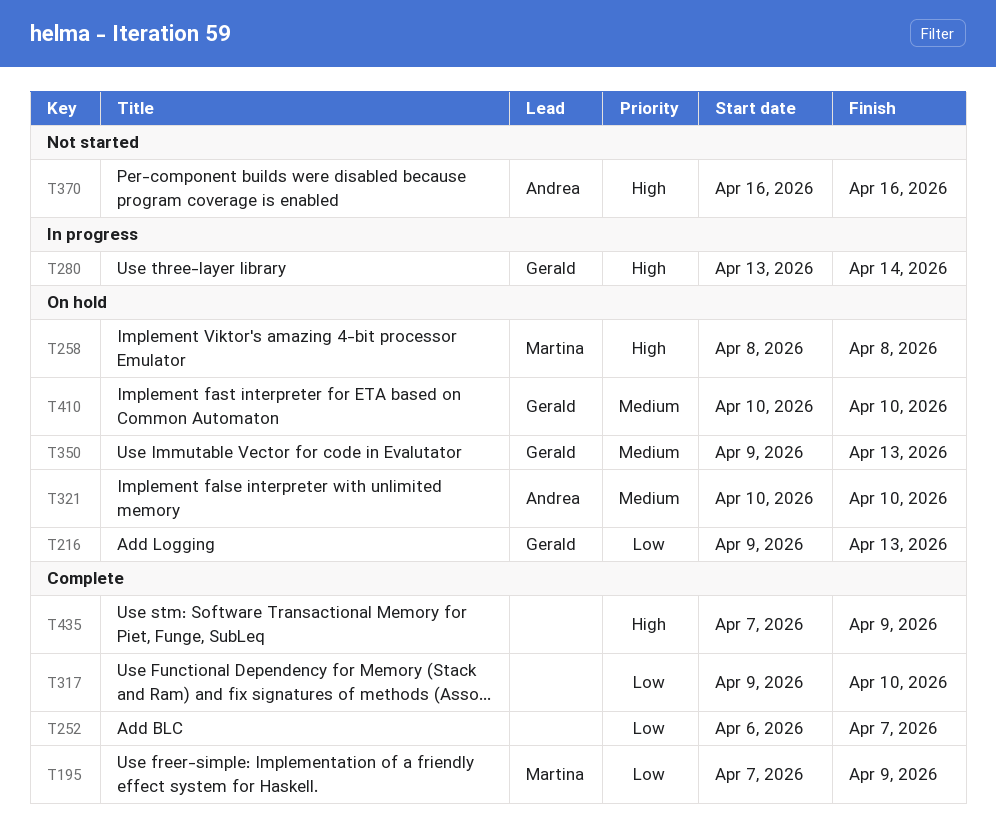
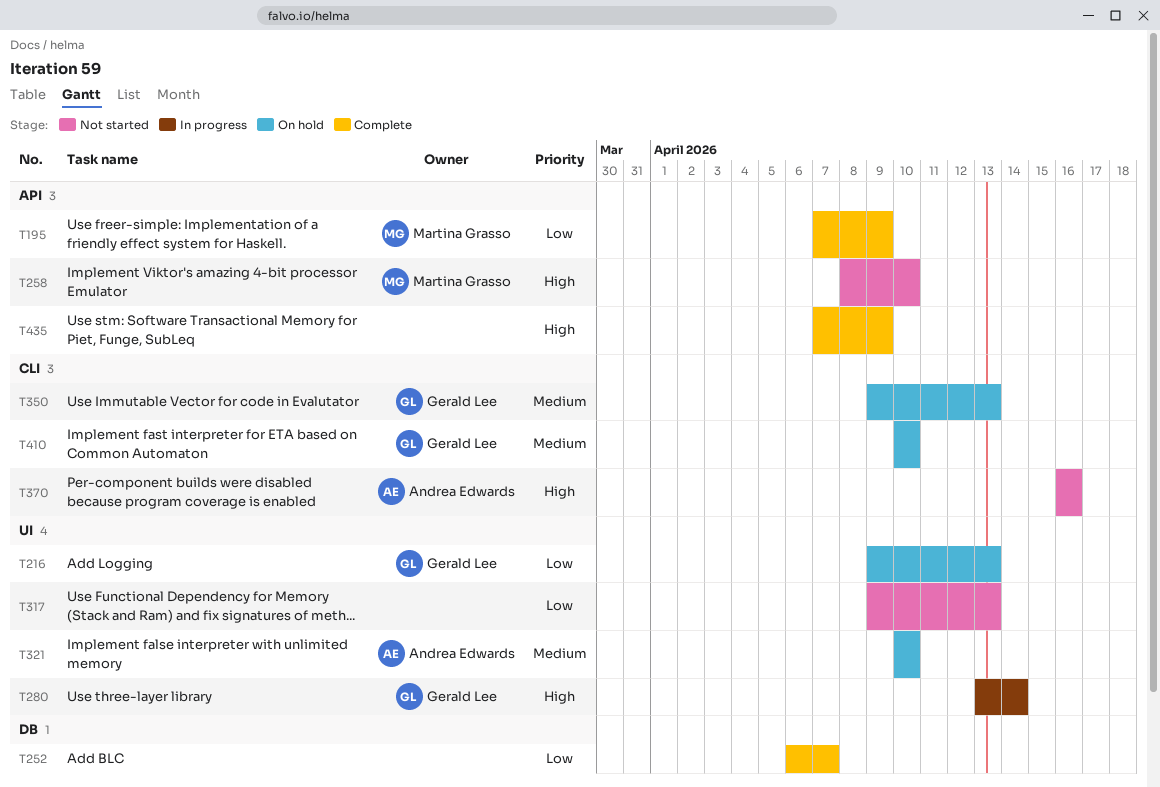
T258, status: On hold -> Not started
T258, due: Apr 8 -> Apr 10
T317, status: Complete -> Not started
T317, due: Apr 10 -> Apr 13

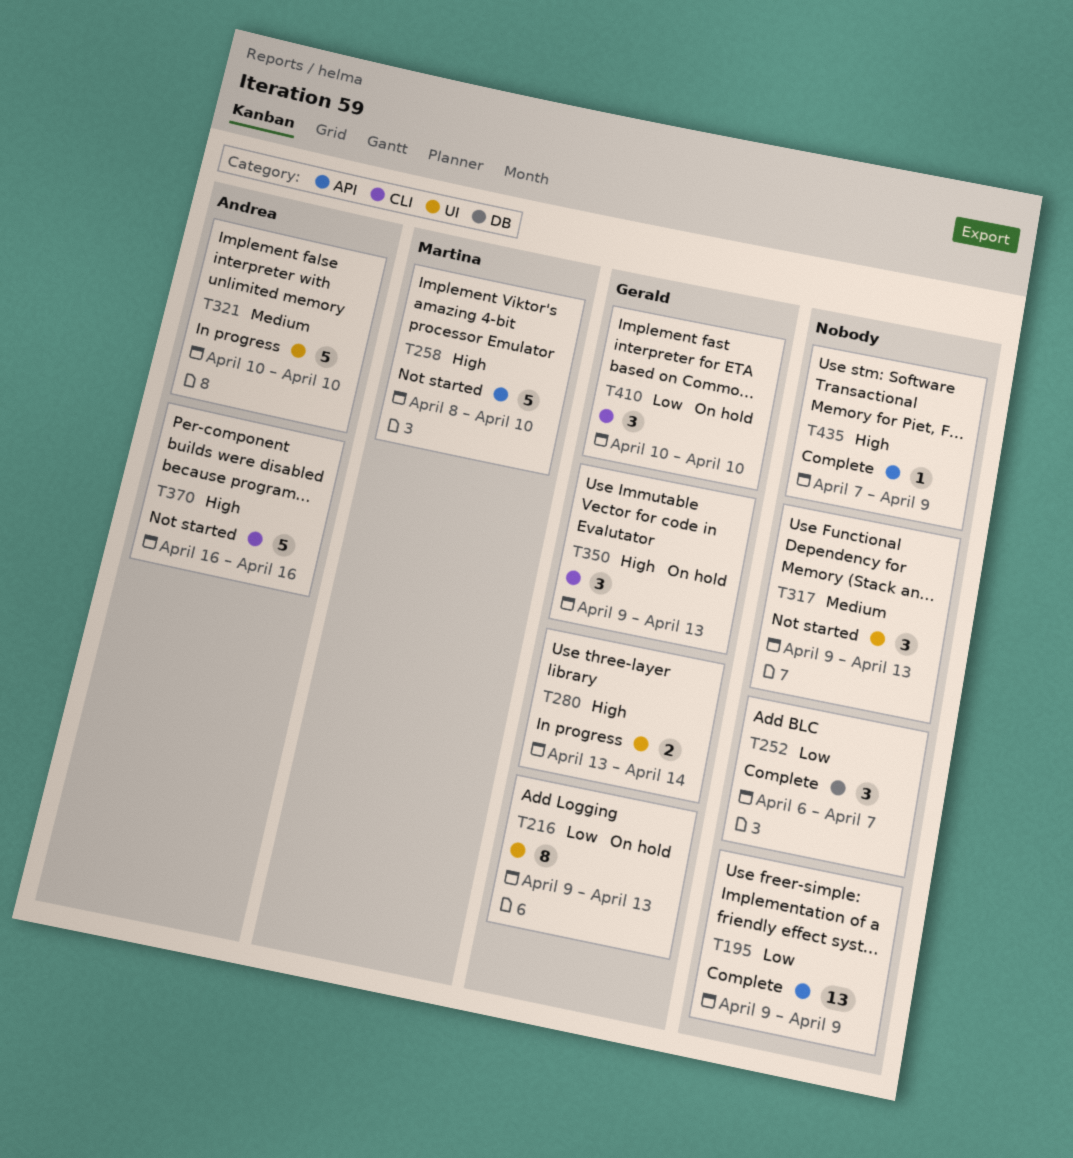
T195, owner: Martina Grasso -> none
T195, start: Apr 7 -> Apr 9
T317, priority: Low -> Medium
T321, status: On hold -> In progress
T350, priority: Medium -> High
T410, priority: Medium -> Low

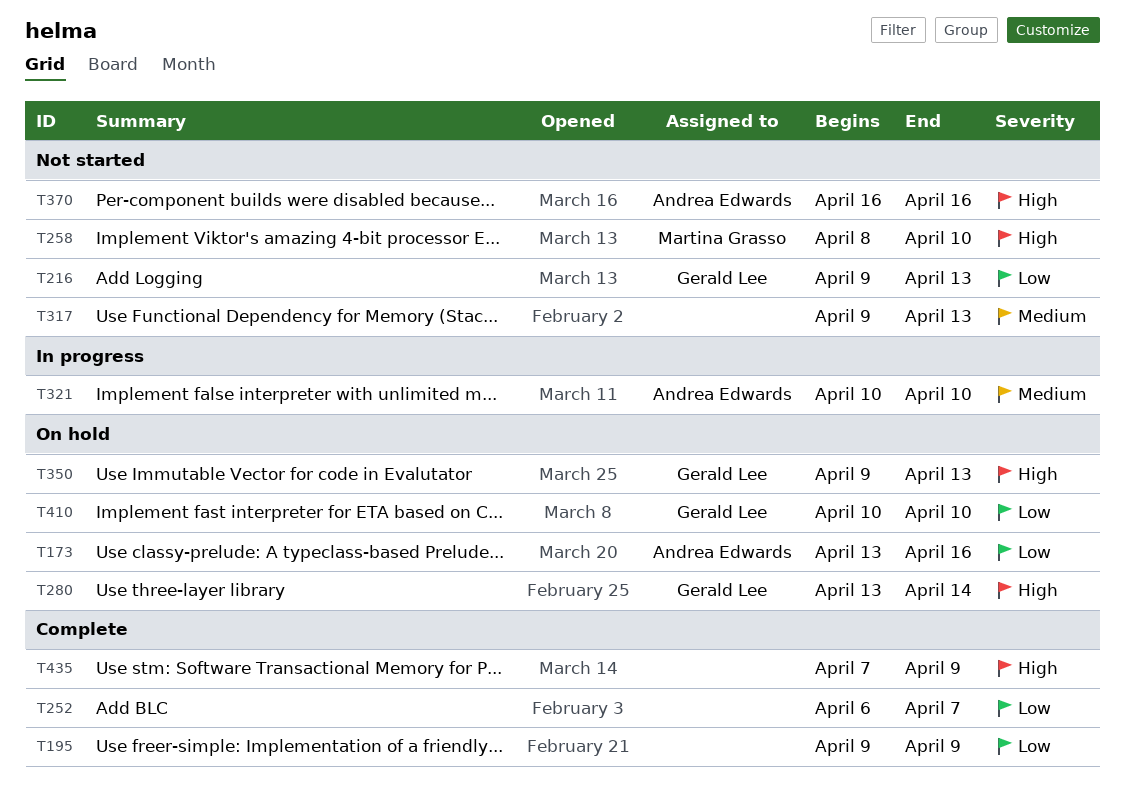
T173: none -> present
T216, status: On hold -> Not started
T280, status: In progress -> On hold

